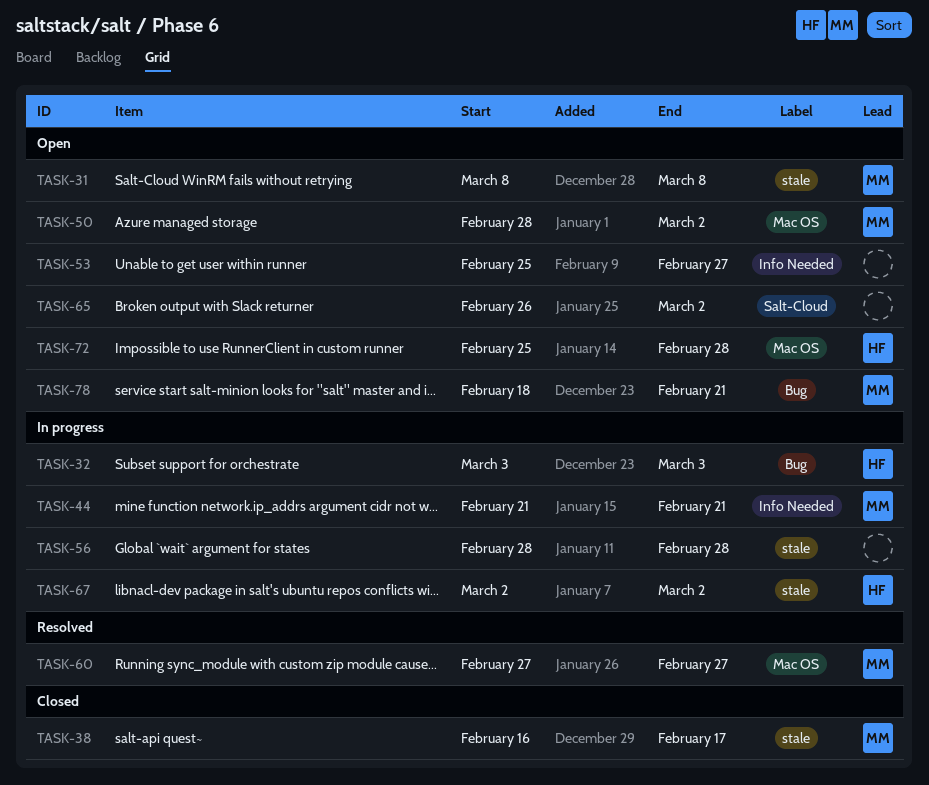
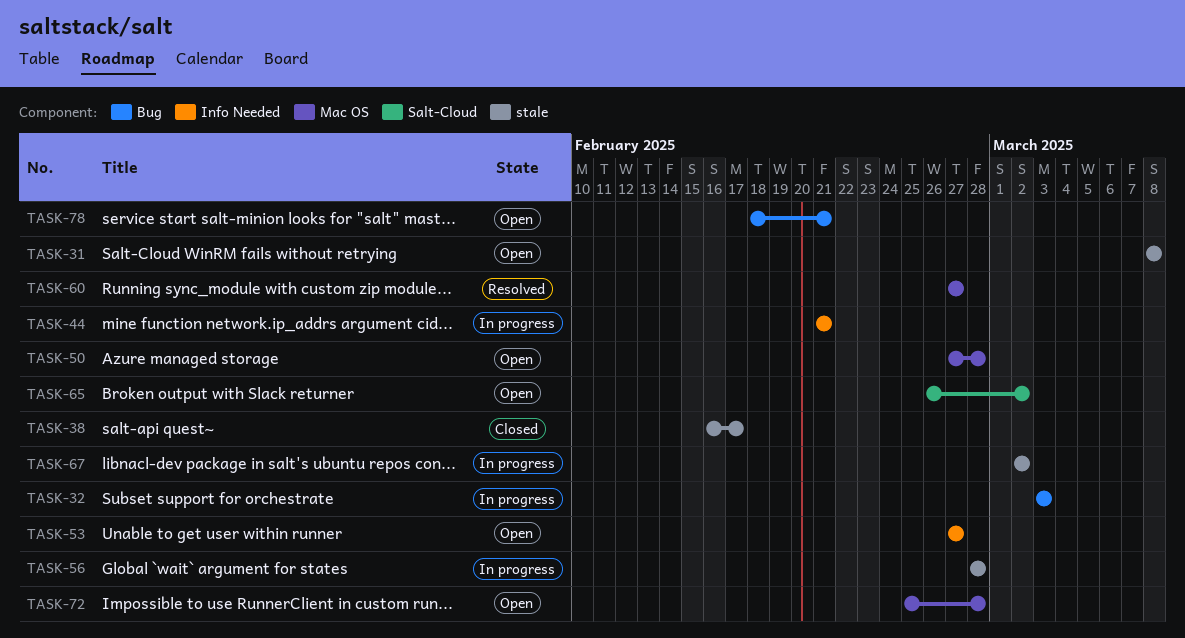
TASK-50, start: Feb 28 -> Feb 27
TASK-50, due: Mar 2 -> Feb 28
TASK-53, start: Feb 25 -> Feb 27

